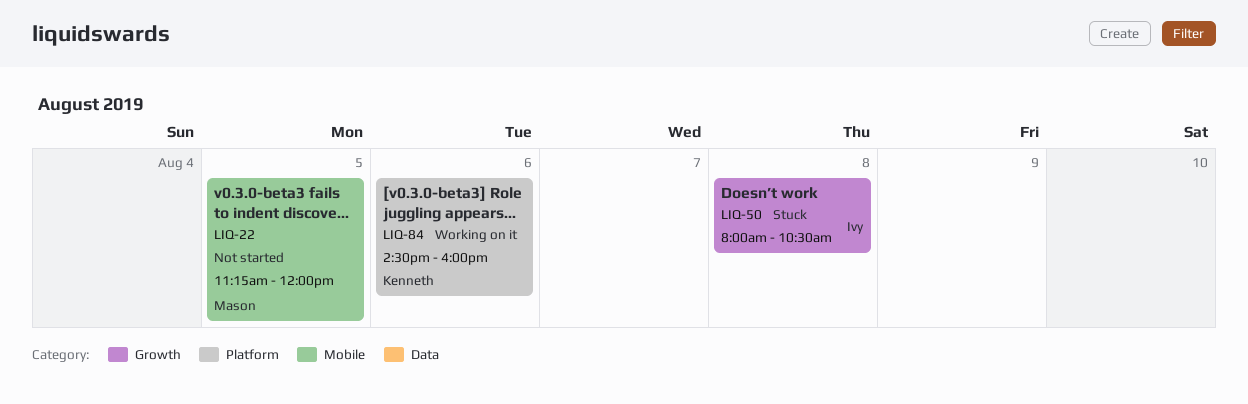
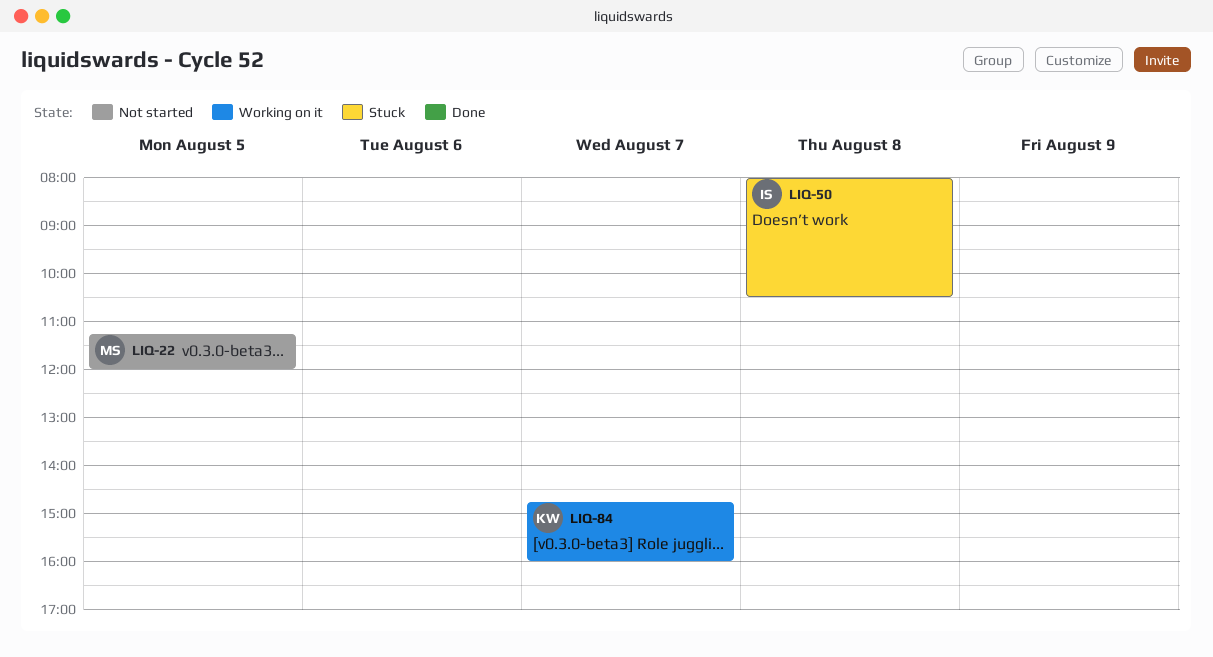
LIQ-84, day: Aug 6 -> Aug 7
LIQ-84, begins: 14:30 -> 14:45

